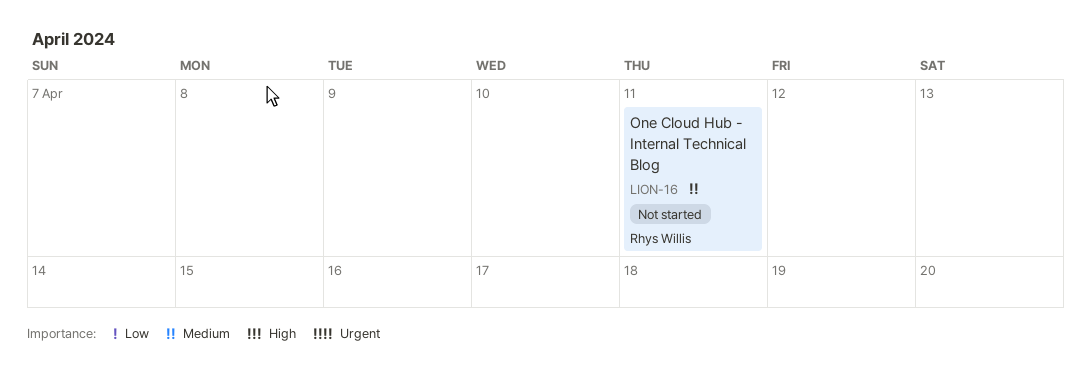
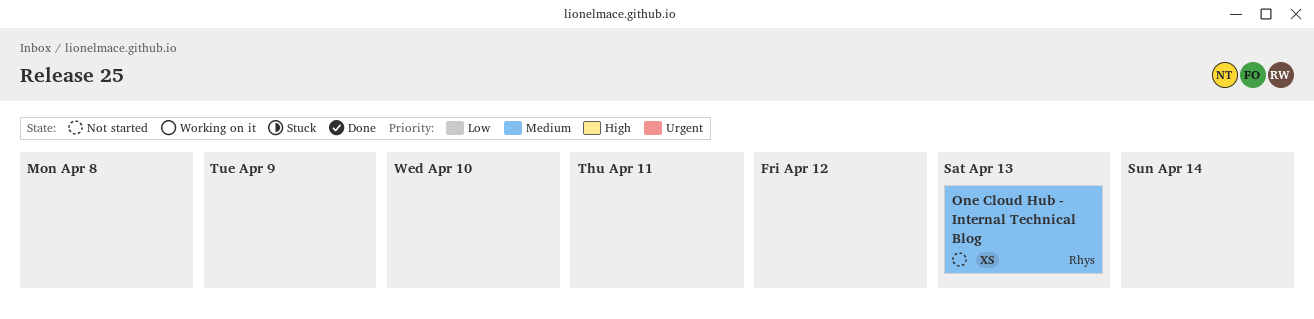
One Cloud Hub - Internal Technical Blog, due: Apr 11 -> Apr 13

